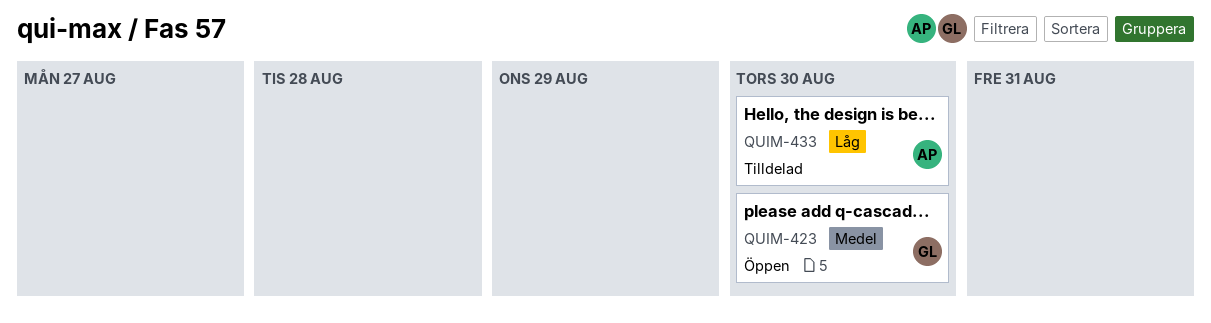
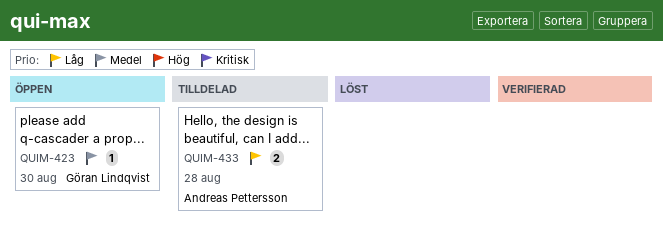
QUIM-433, due: Aug 30 -> Aug 28

